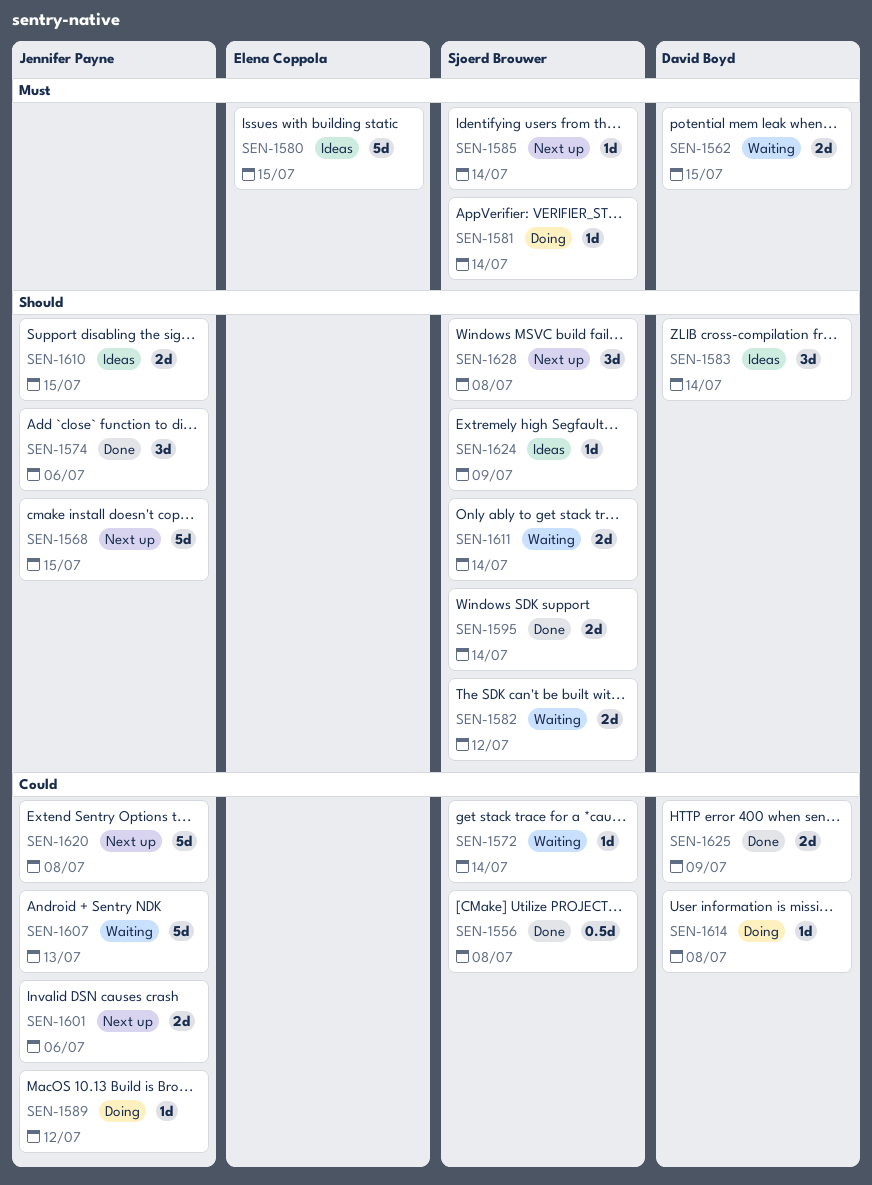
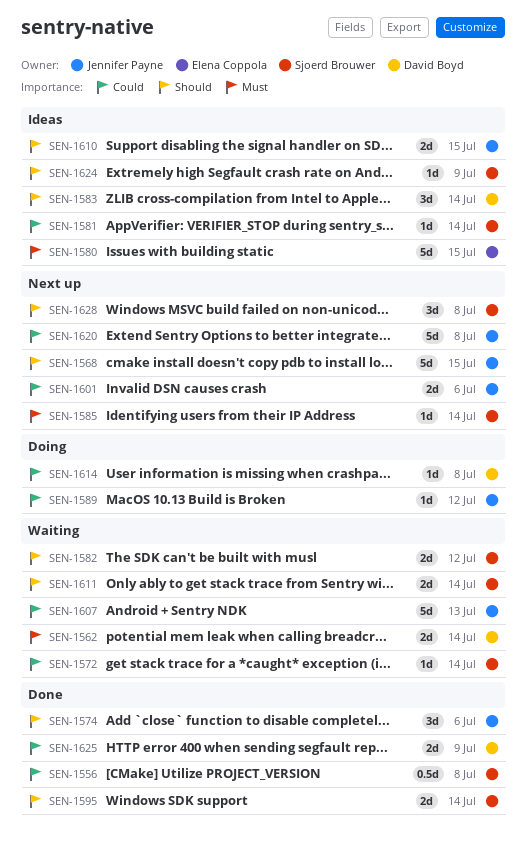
SEN-1562, due: Jul 15 -> Jul 14
SEN-1581, status: Doing -> Ideas
SEN-1581, priority: Must -> Could

